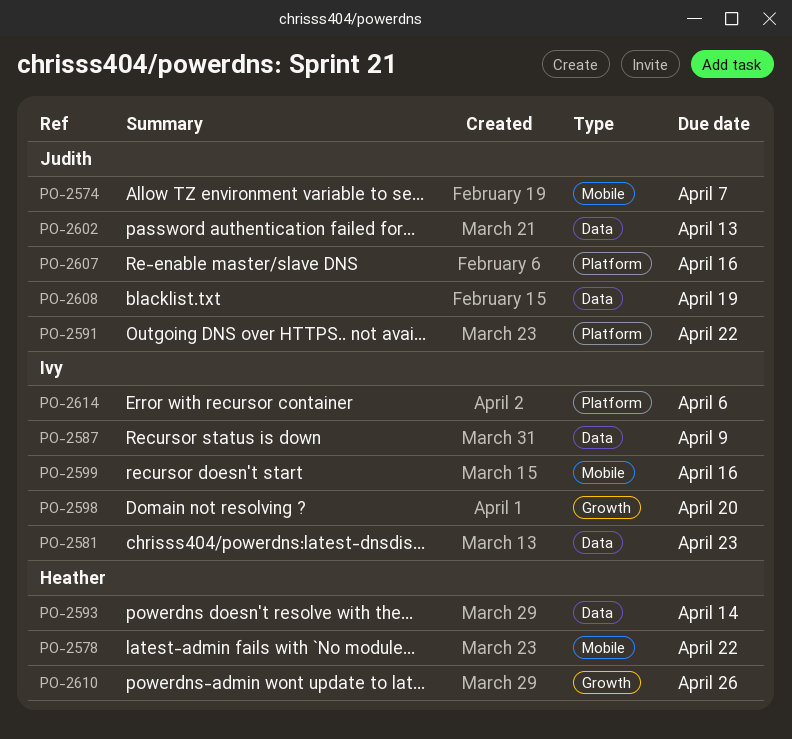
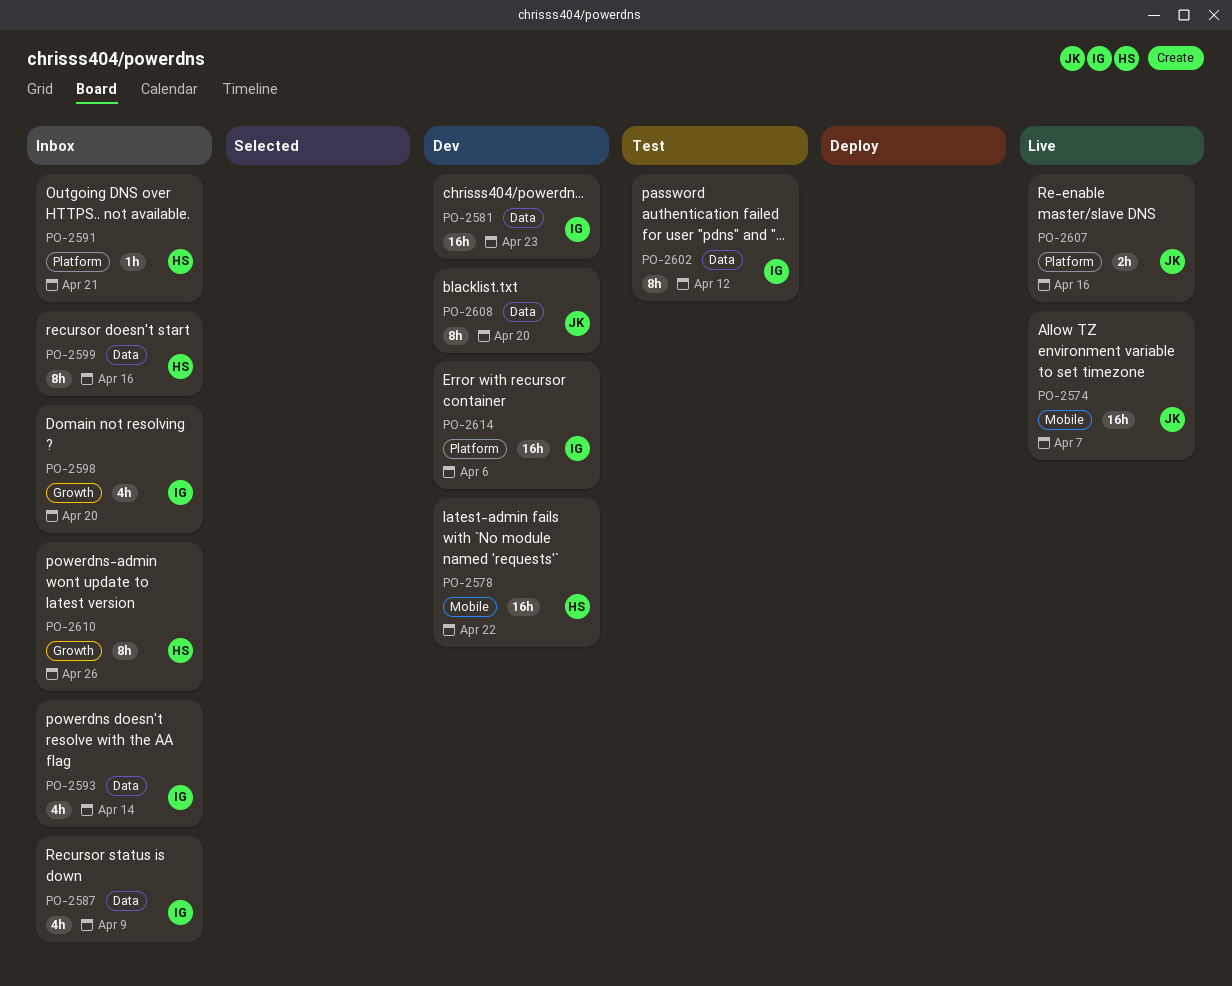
PO-2591, owner: Judith -> Heather
PO-2591, due: Apr 22 -> Apr 21
PO-2593, owner: Heather -> Ivy
PO-2599, owner: Ivy -> Heather
PO-2599, label: Mobile -> Data
PO-2602, owner: Judith -> Ivy
PO-2602, due: Apr 13 -> Apr 12
PO-2608, due: Apr 19 -> Apr 20

